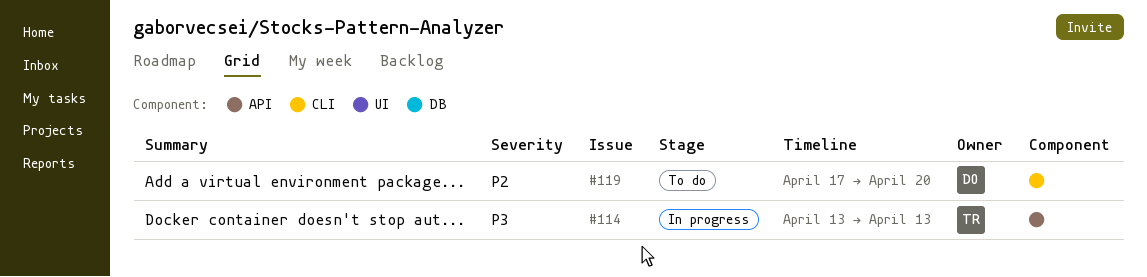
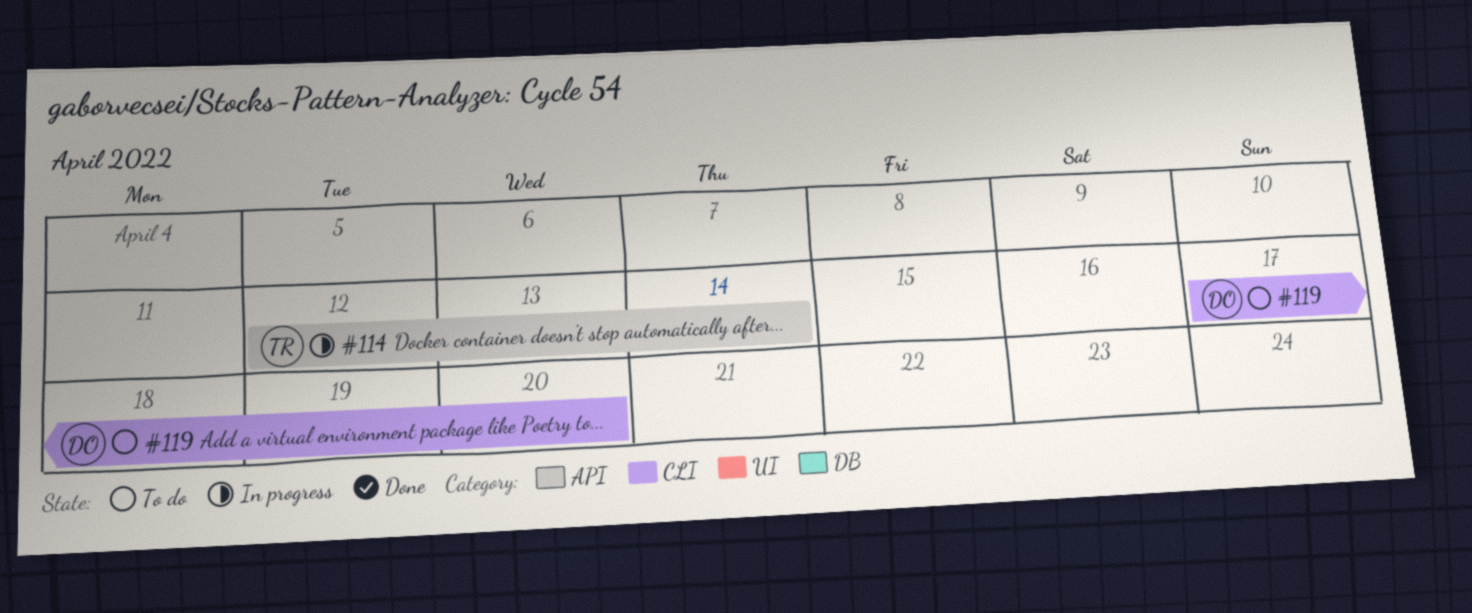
#114, start: Apr 13 -> Apr 12
#114, due: Apr 13 -> Apr 14

